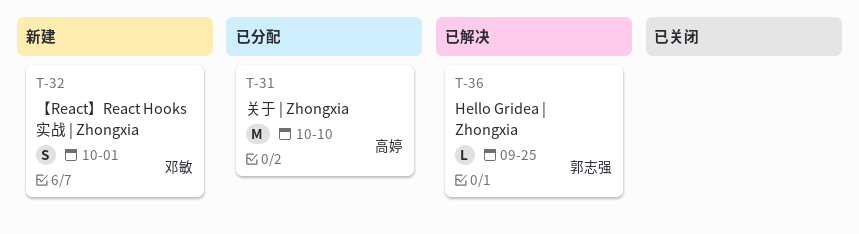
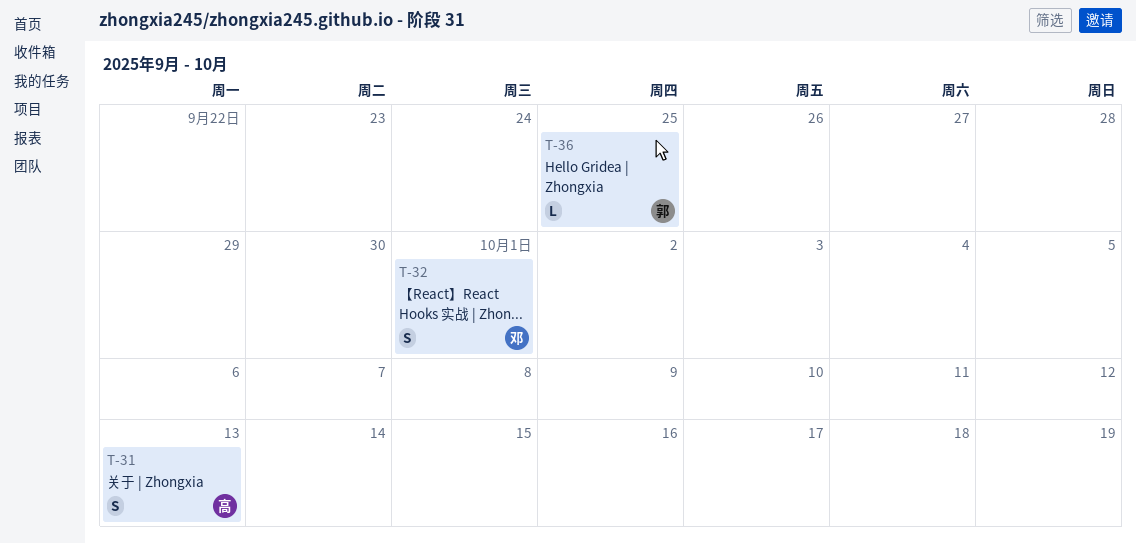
T-31, estimate: M -> S
T-31, due: Oct 10 -> Oct 13

